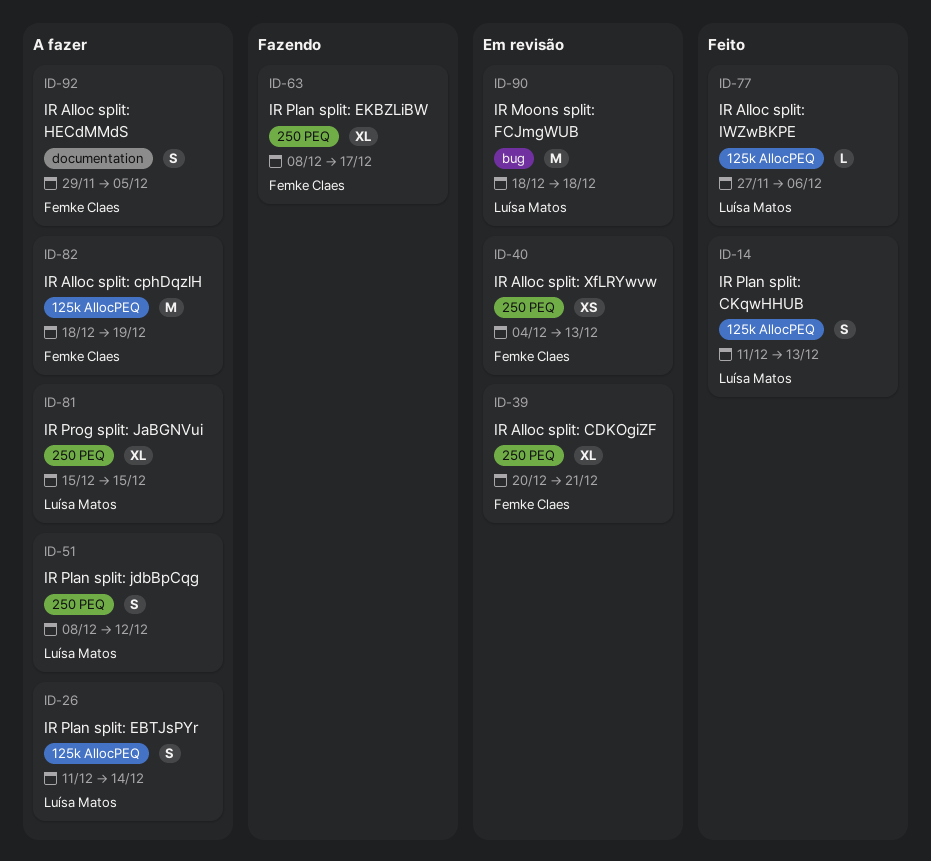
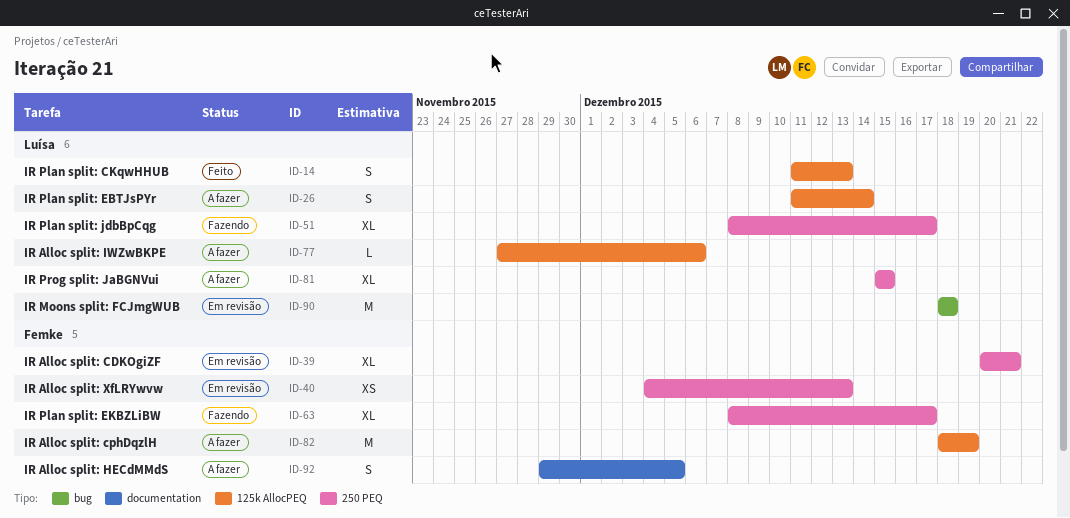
ID-51, status: A fazer -> Fazendo
ID-51, estimate: S -> XL
ID-51, due: Dec 12 -> Dec 17
ID-77, status: Feito -> A fazer

